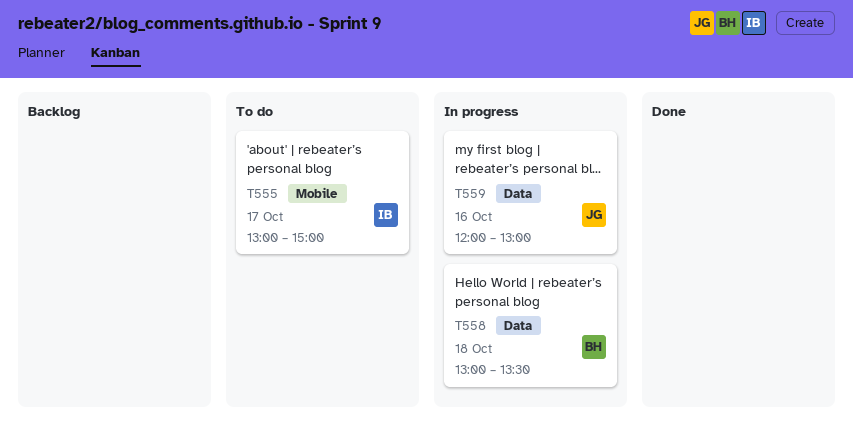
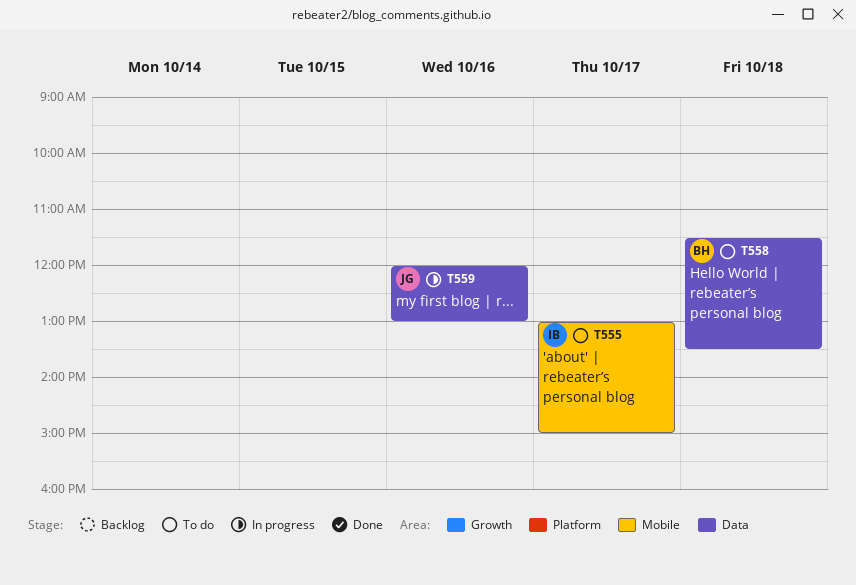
T558, status: In progress -> To do
T558, begins: 13:00 -> 11:30

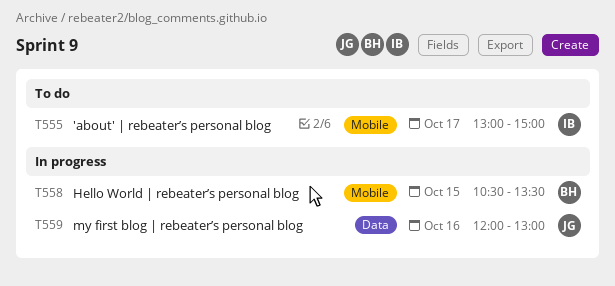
T558, status: To do -> In progress
T558, label: Data -> Mobile
T558, day: Oct 18 -> Oct 15
T558, begins: 11:30 -> 10:30

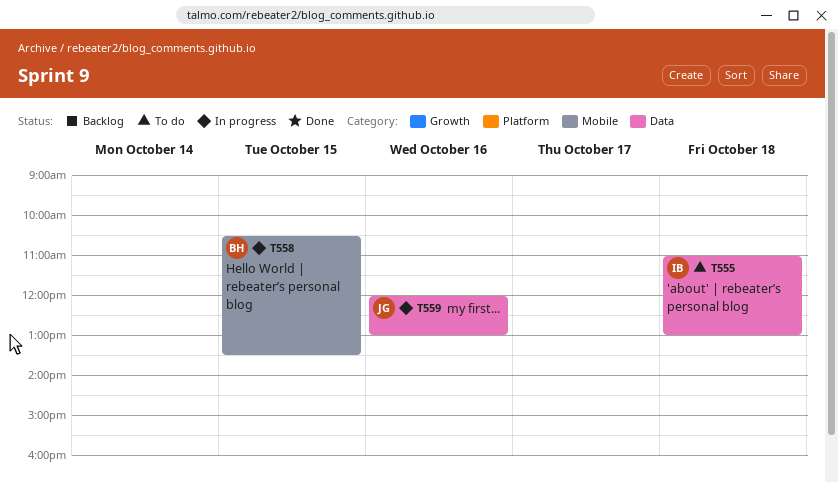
T555, label: Mobile -> Data
T555, day: Oct 17 -> Oct 18
T555, begins: 13:00 -> 11:00
T555, ends: 15:00 -> 13:00

